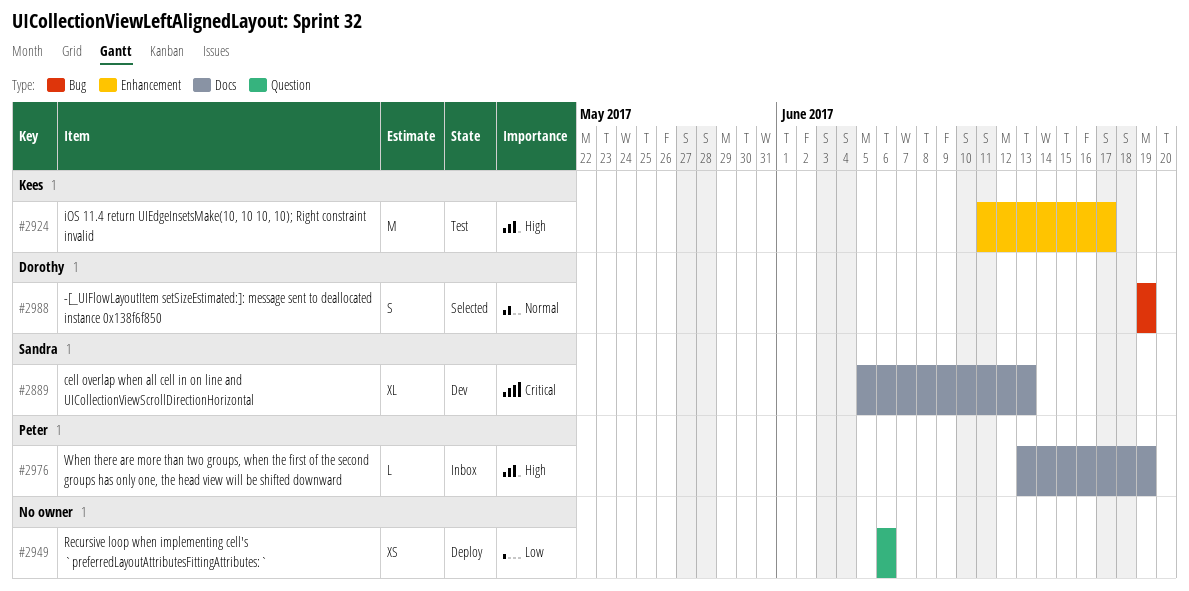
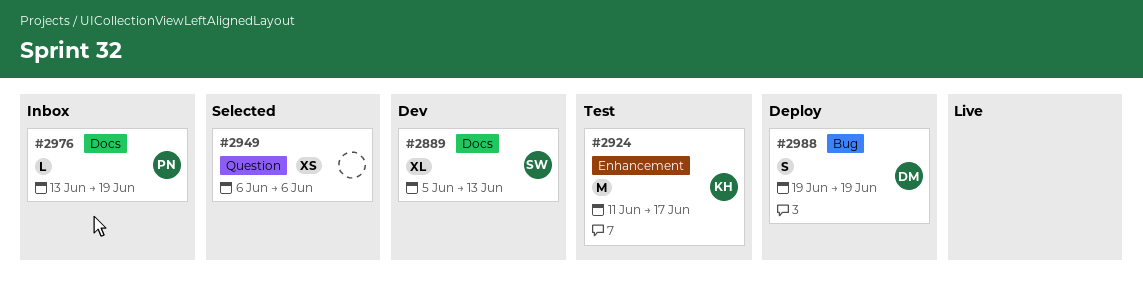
#2949, status: Deploy -> Selected
#2988, status: Selected -> Deploy

